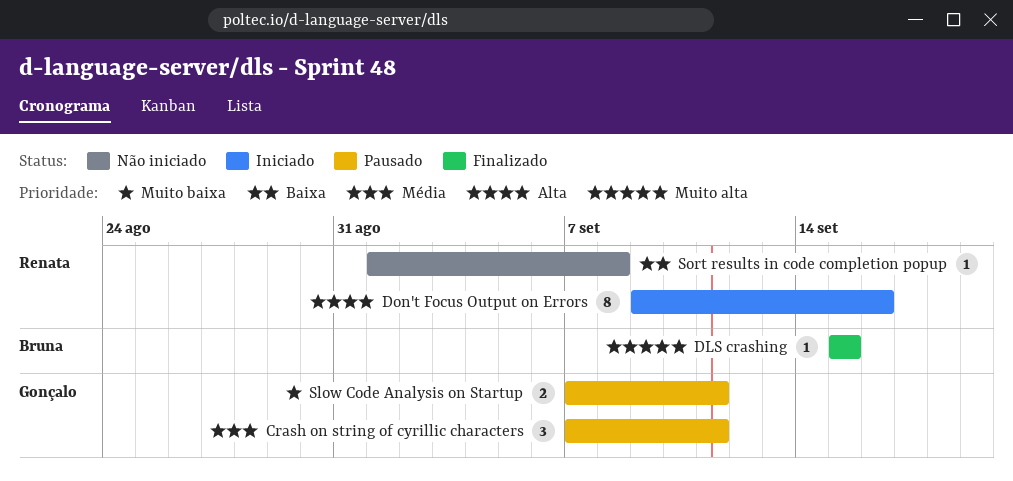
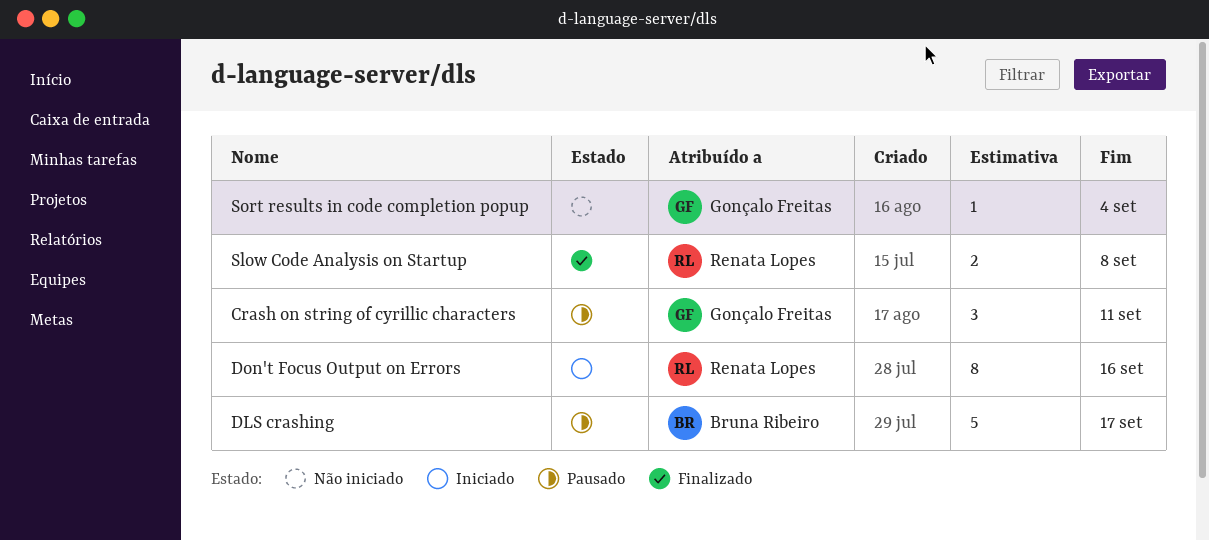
DLS crashing, status: Finalizado -> Pausado
DLS crashing, estimate: 1 -> 5
DLS crashing, due: Sep 15 -> Sep 17
Slow Code Analysis on Startup, status: Pausado -> Finalizado
Slow Code Analysis on Startup, owner: Gonçalo Freitas -> Renata Lopes
Slow Code Analysis on Startup, due: Sep 11 -> Sep 8
Sort results in code completion popup, owner: Renata Lopes -> Gonçalo Freitas
Sort results in code completion popup, due: Sep 8 -> Sep 4

